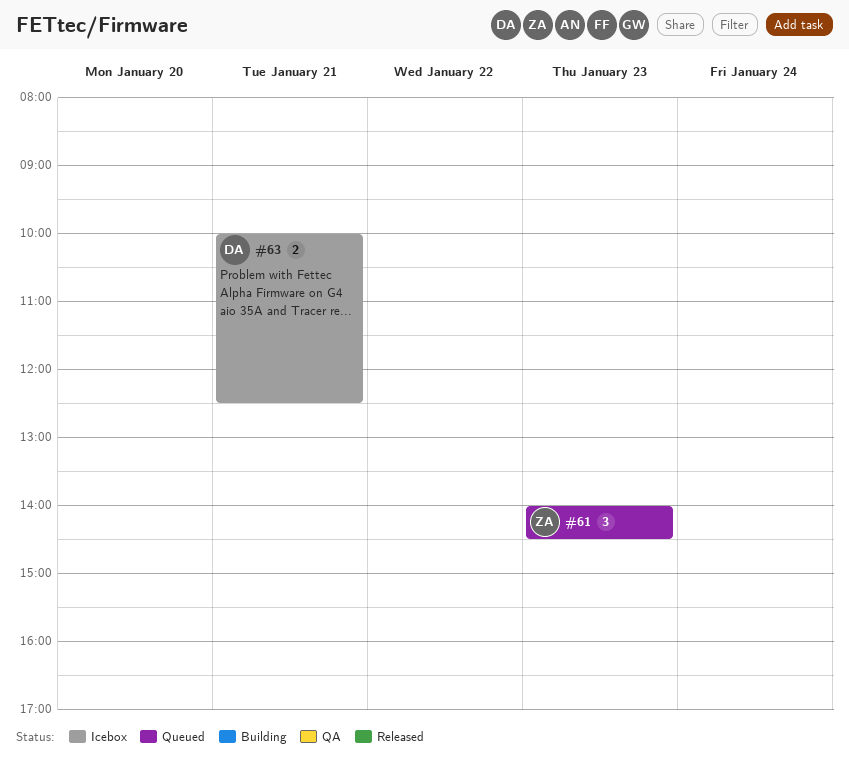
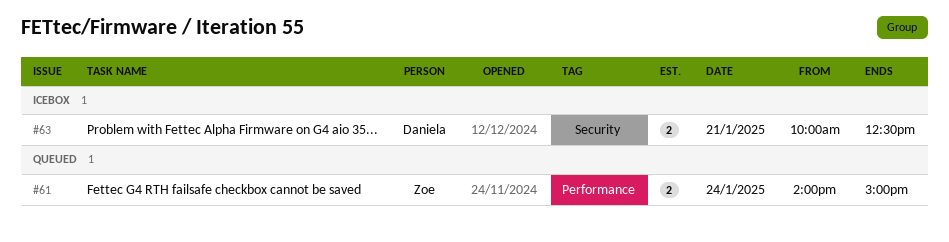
#61, estimate: 3 -> 2
#61, day: Jan 23 -> Jan 24
#61, ends: 14:30 -> 15:00

